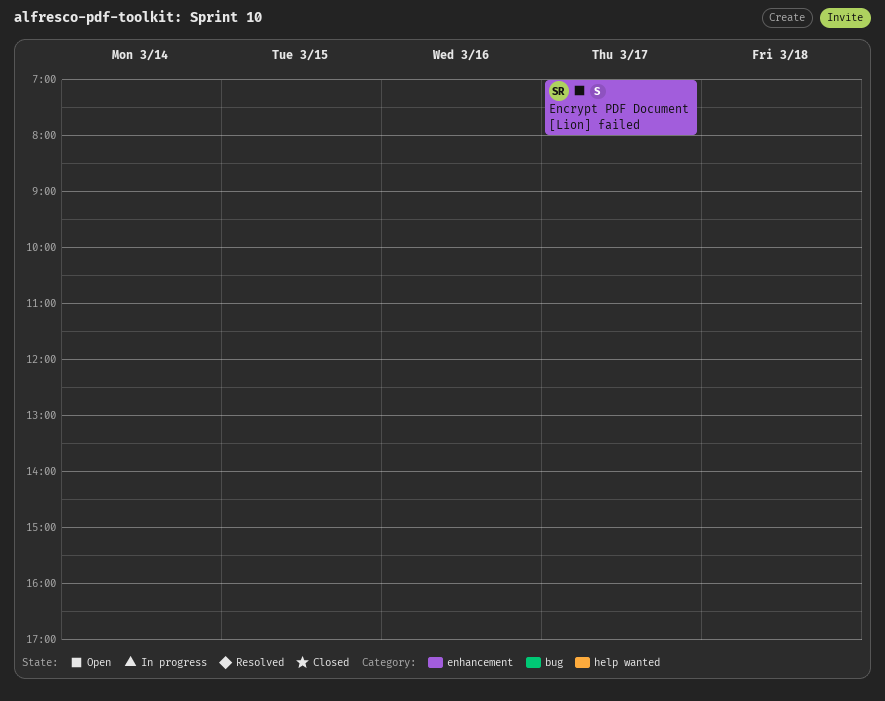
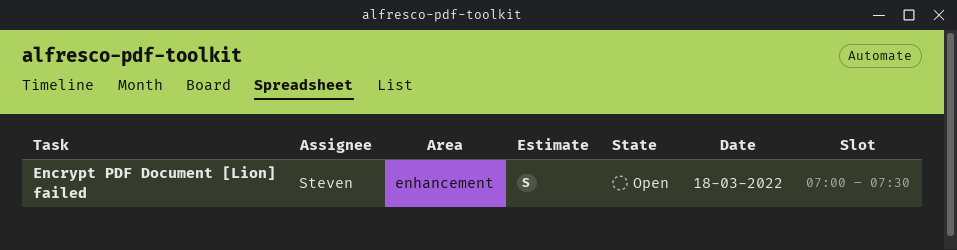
Encrypt PDF Document [Lion] failed, day: Mar 17 -> Mar 18
Encrypt PDF Document [Lion] failed, ends: 08:00 -> 07:30

